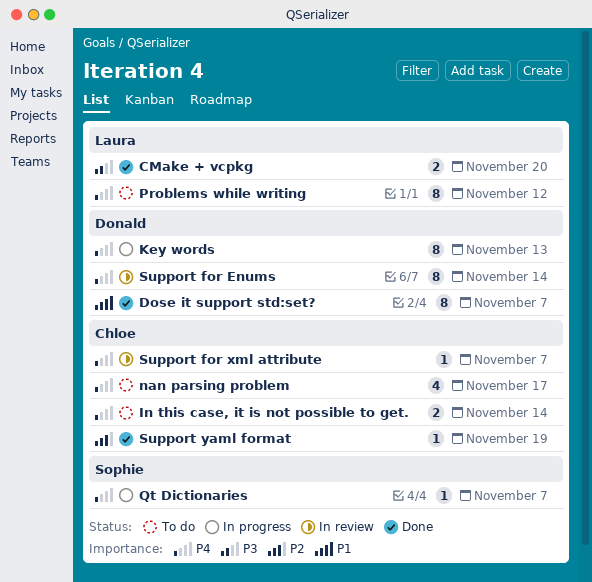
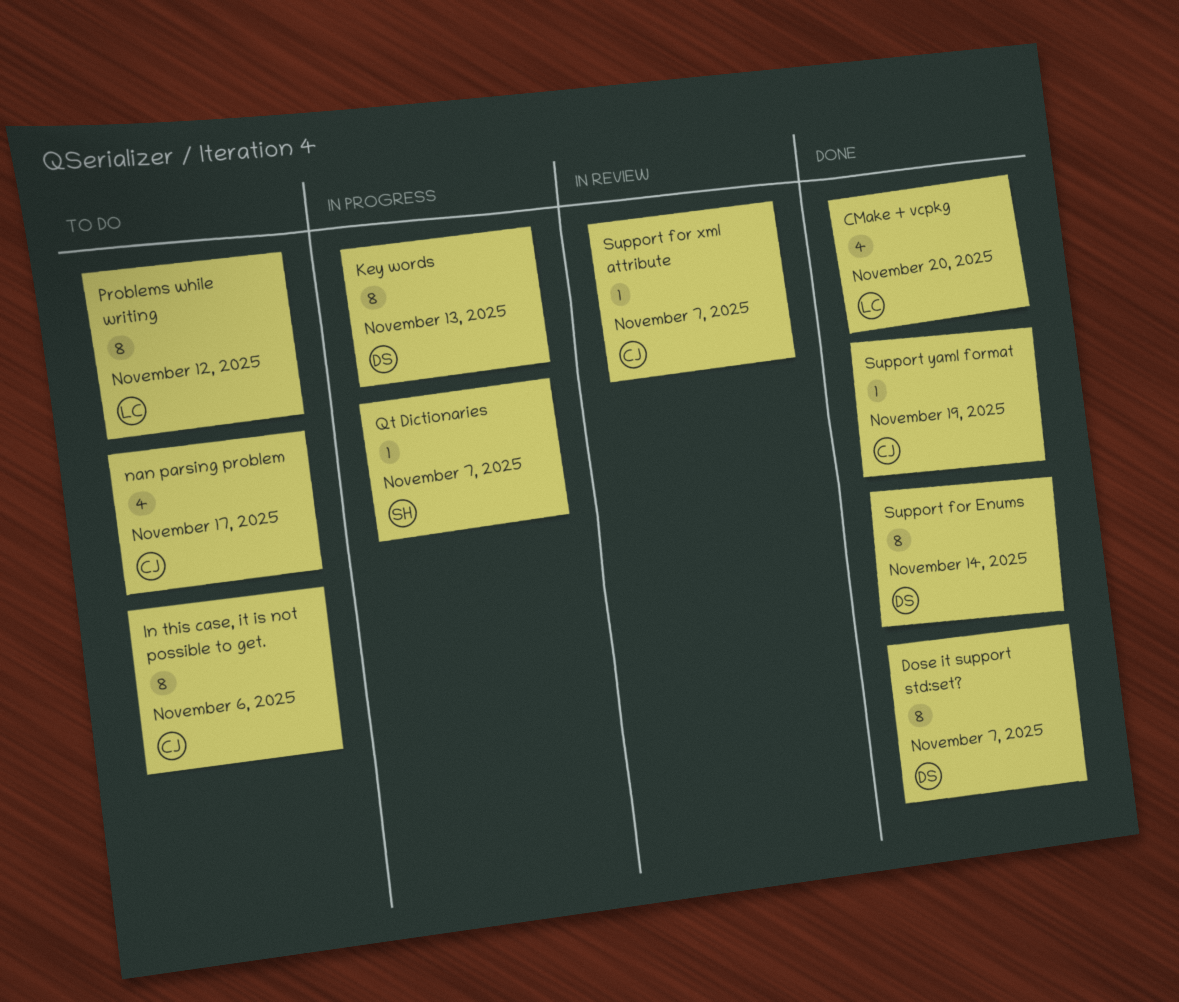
CMake + vcpkg, estimate: 2 -> 4
In this case, it is not possible to get., estimate: 2 -> 8
In this case, it is not possible to get., due: Nov 14 -> Nov 6
Support for Enums, status: In review -> Done

